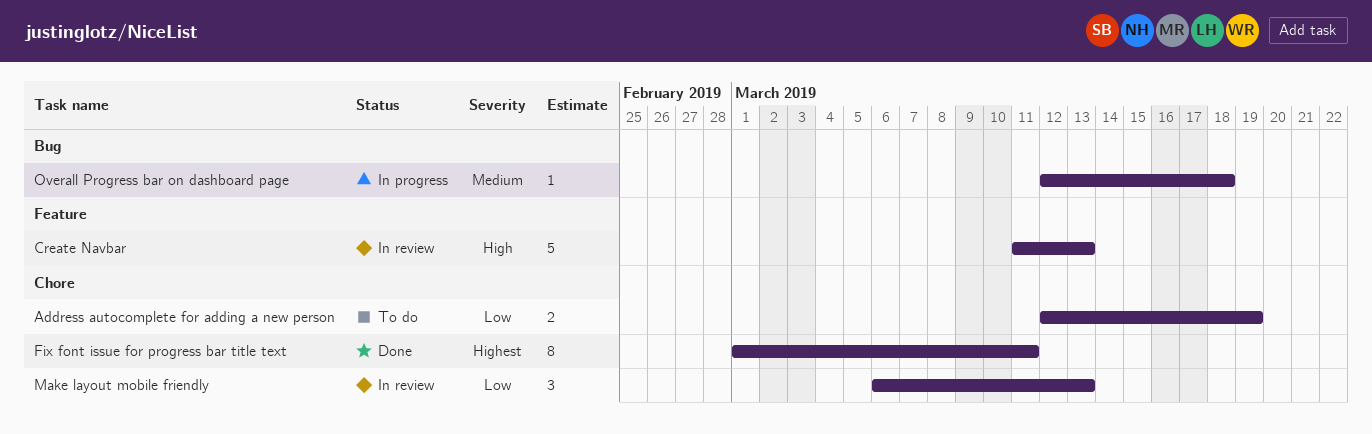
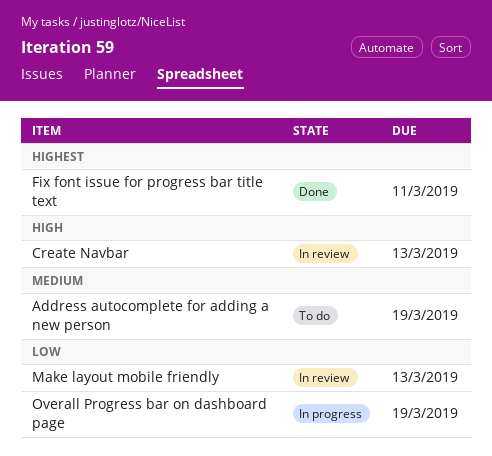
Address autocomplete for adding a new person, priority: Low -> Medium
Overall Progress bar on dashboard page, priority: Medium -> Low
Overall Progress bar on dashboard page, due: Mar 18 -> Mar 19

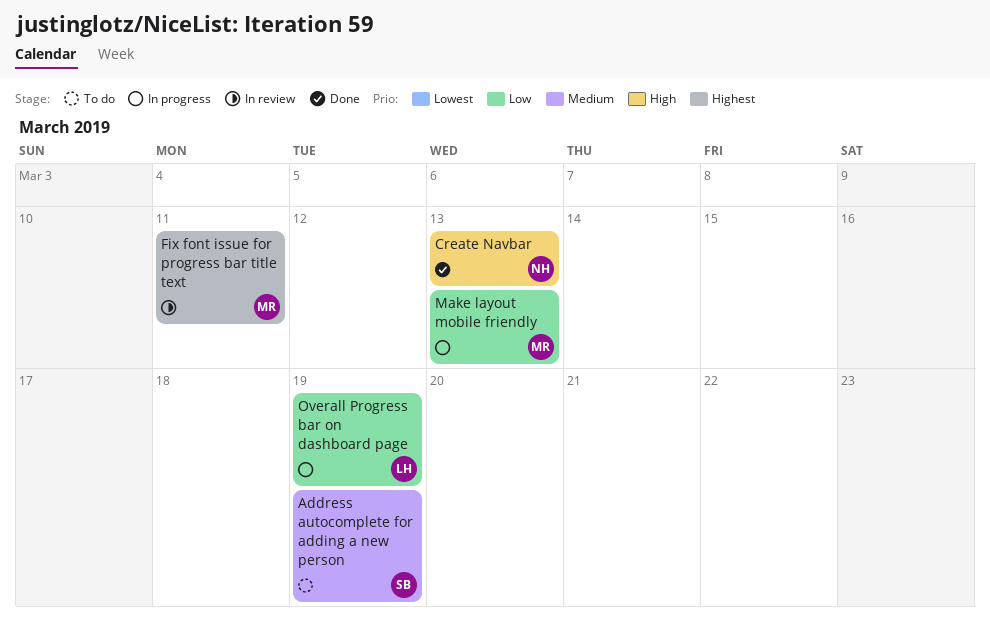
Create Navbar, status: In review -> Done
Fix font issue for progress bar title text, status: Done -> In review
Make layout mobile friendly, status: In review -> In progress

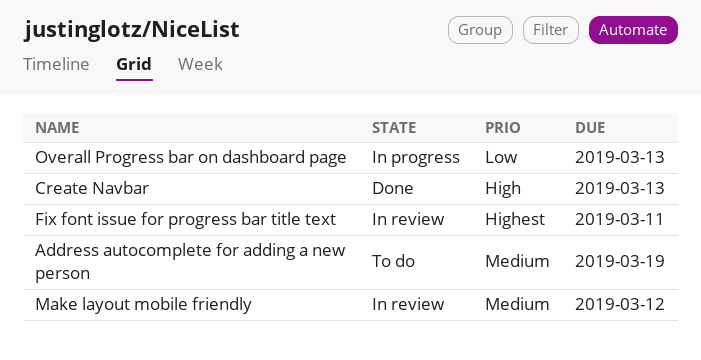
Make layout mobile friendly, status: In progress -> In review
Make layout mobile friendly, priority: Low -> Medium
Make layout mobile friendly, due: Mar 13 -> Mar 12
Overall Progress bar on dashboard page, due: Mar 19 -> Mar 13

